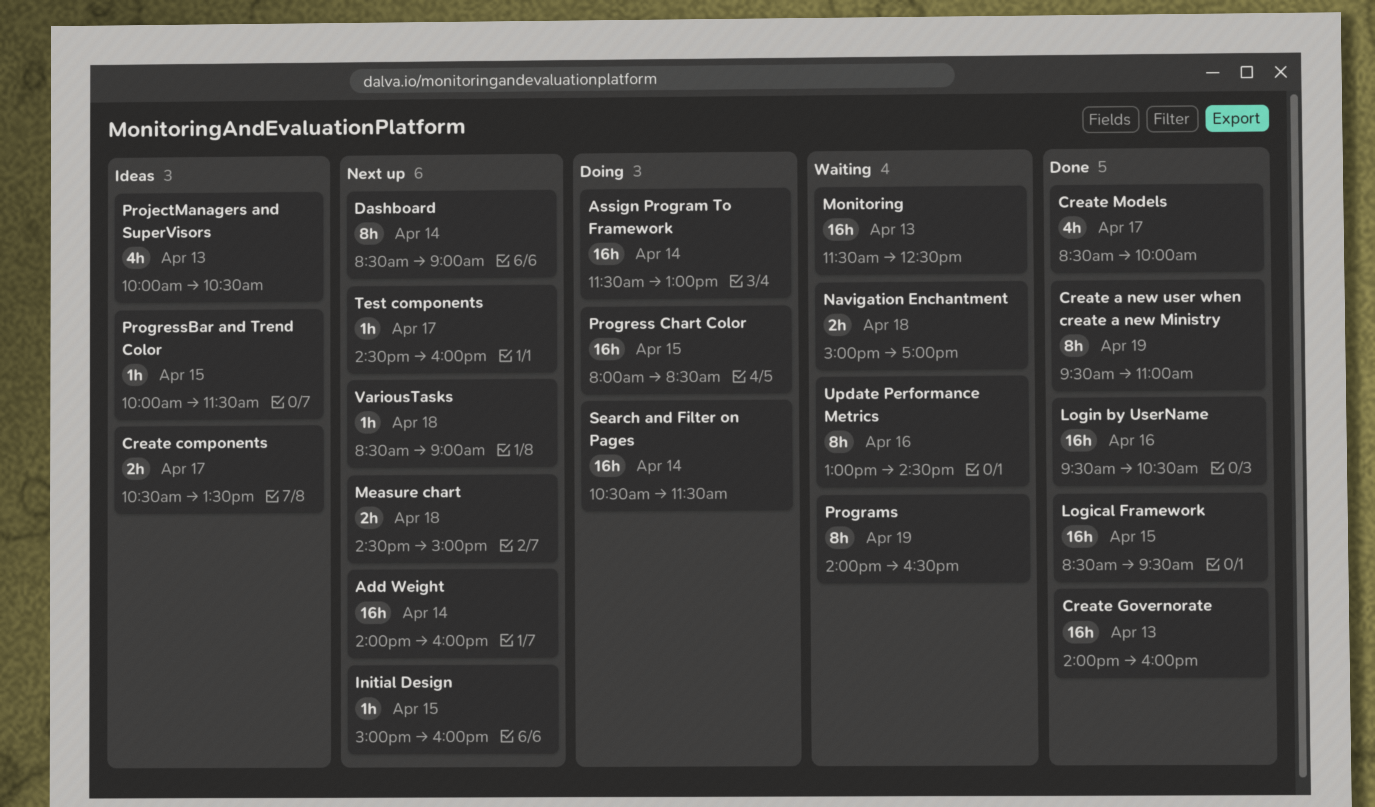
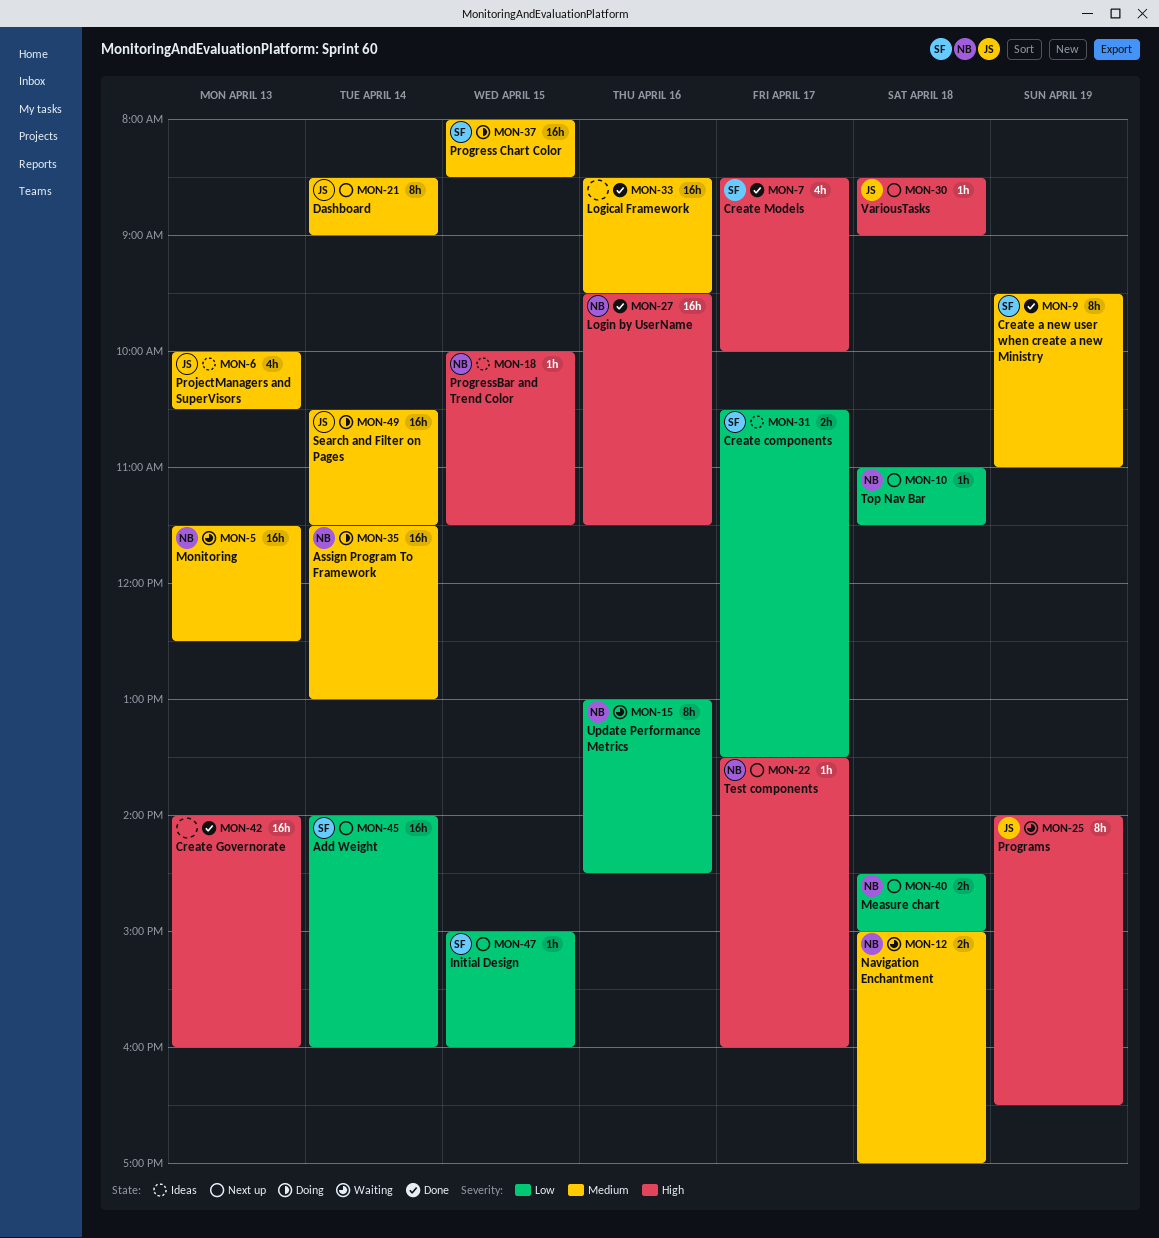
Logical Framework, day: Apr 15 -> Apr 16
Login by UserName, ends: 10:30 -> 11:30
Test components, begins: 14:30 -> 13:30
Top Nav Bar: none -> present

